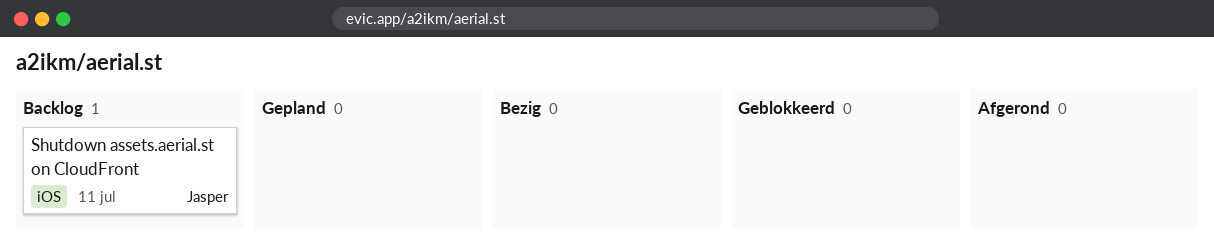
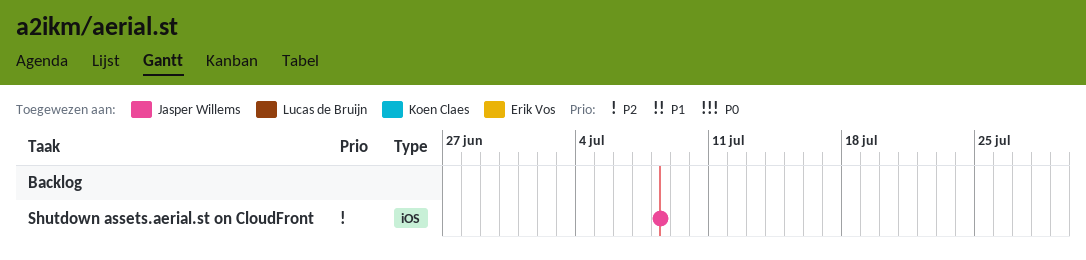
Shutdown assets.aerial.st on CloudFront, due: Jul 11 -> Jul 8

